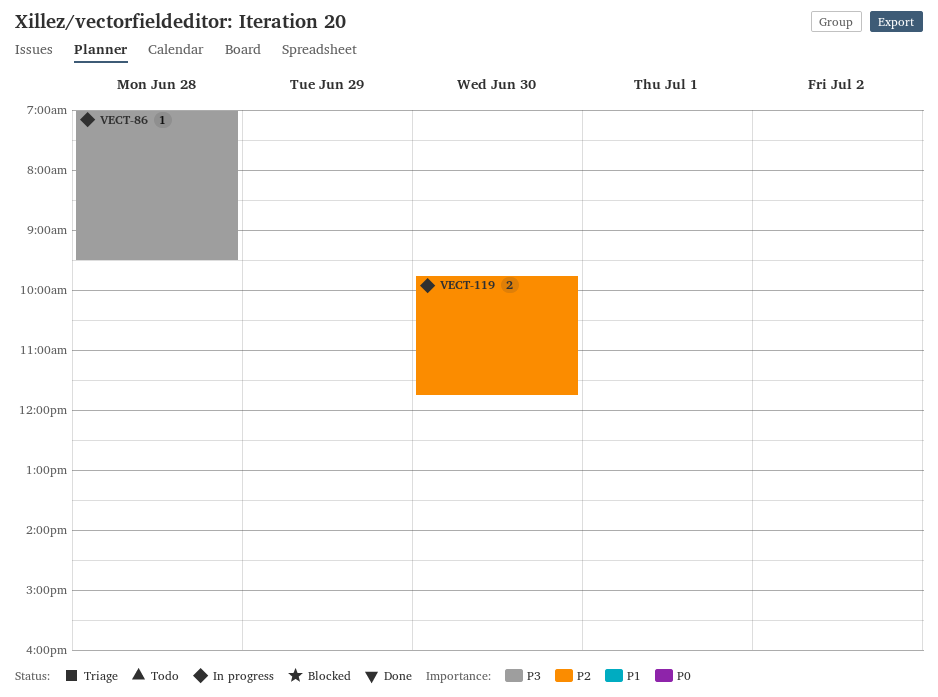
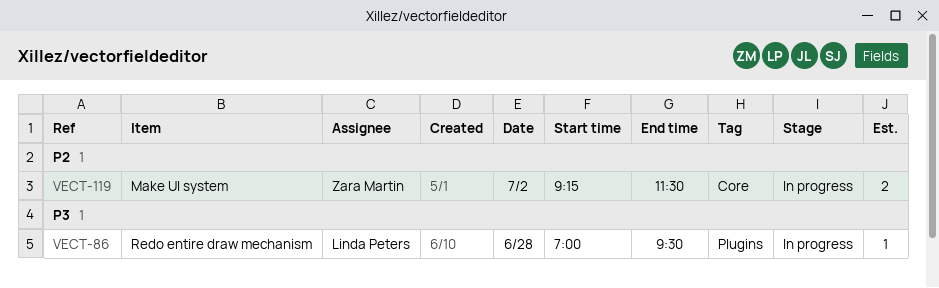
VECT-119, day: Jun 30 -> Jul 2
VECT-119, begins: 09:45 -> 09:15
VECT-119, ends: 11:45 -> 11:30

